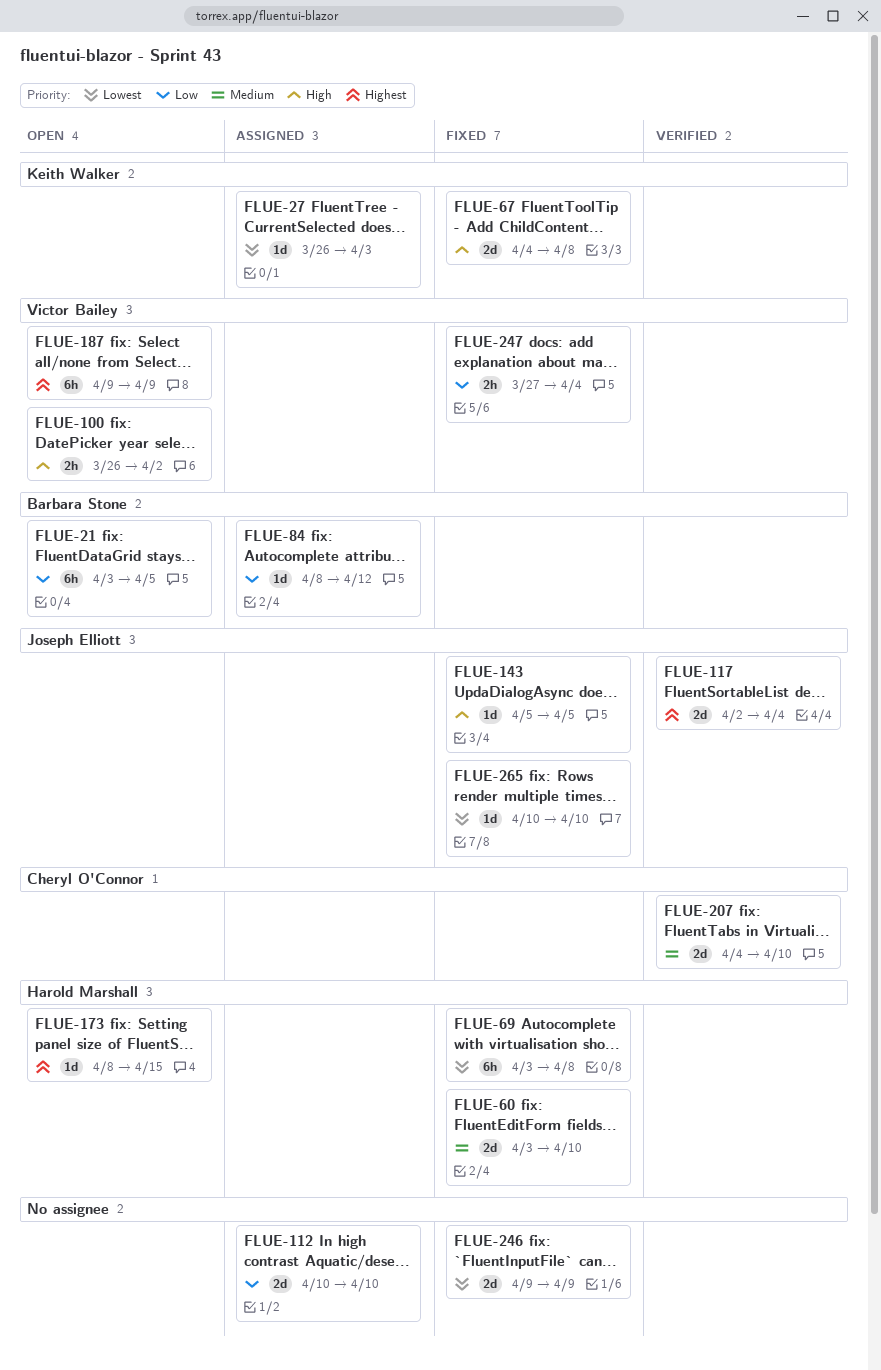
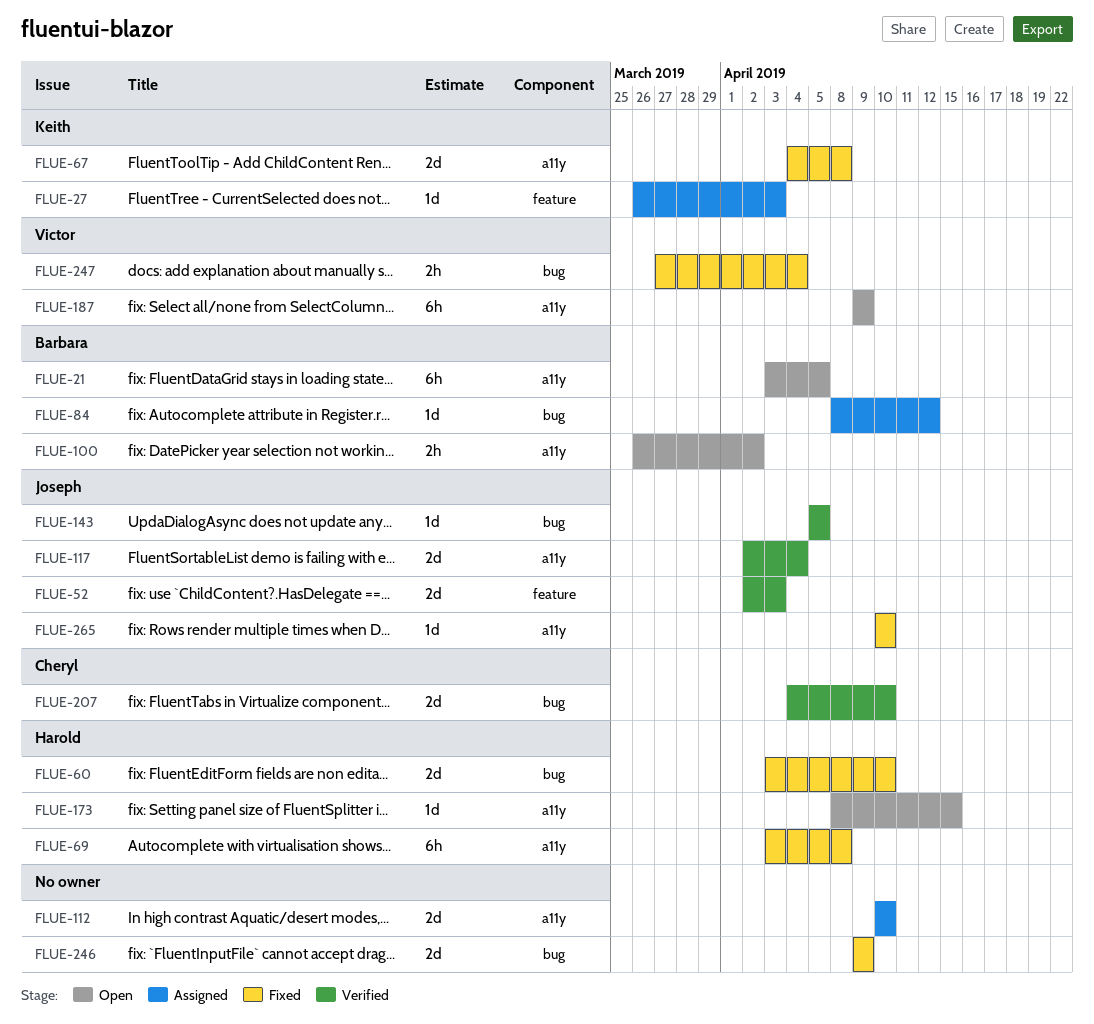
FLUE-52: none -> present
FLUE-100, owner: Victor Bailey -> Barbara Stone
FLUE-143, status: Fixed -> Verified

